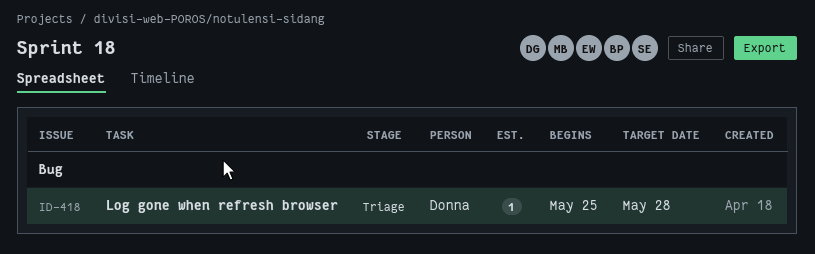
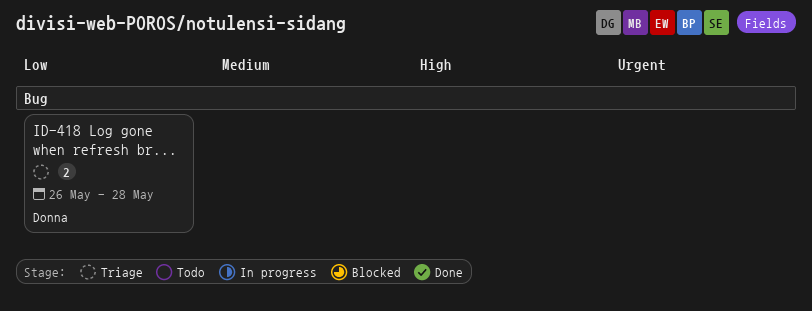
ID-418, estimate: 1 -> 2
ID-418, start: May 25 -> May 26

